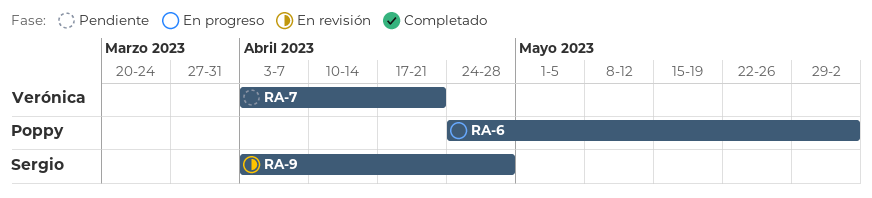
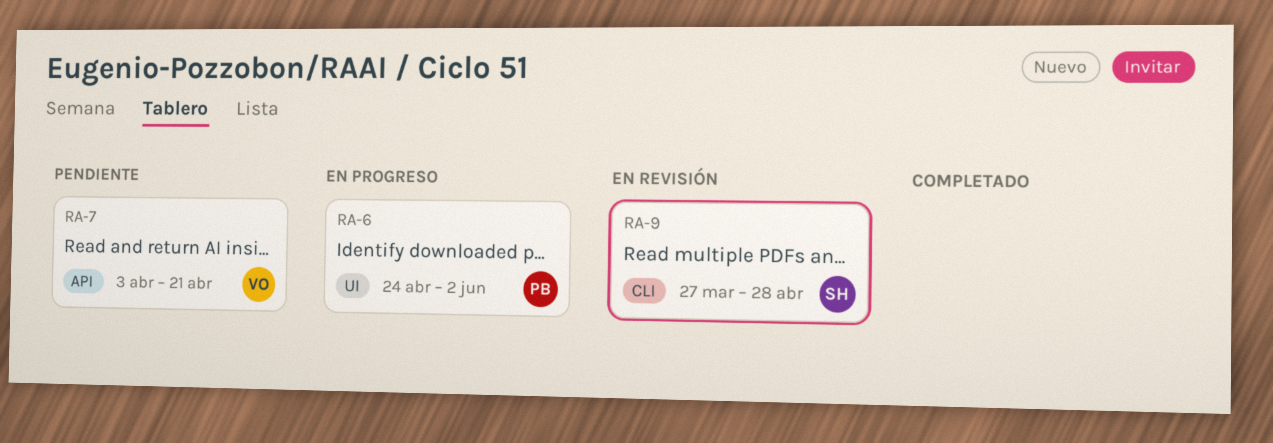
RA-9, start: Apr 3 -> Mar 27

